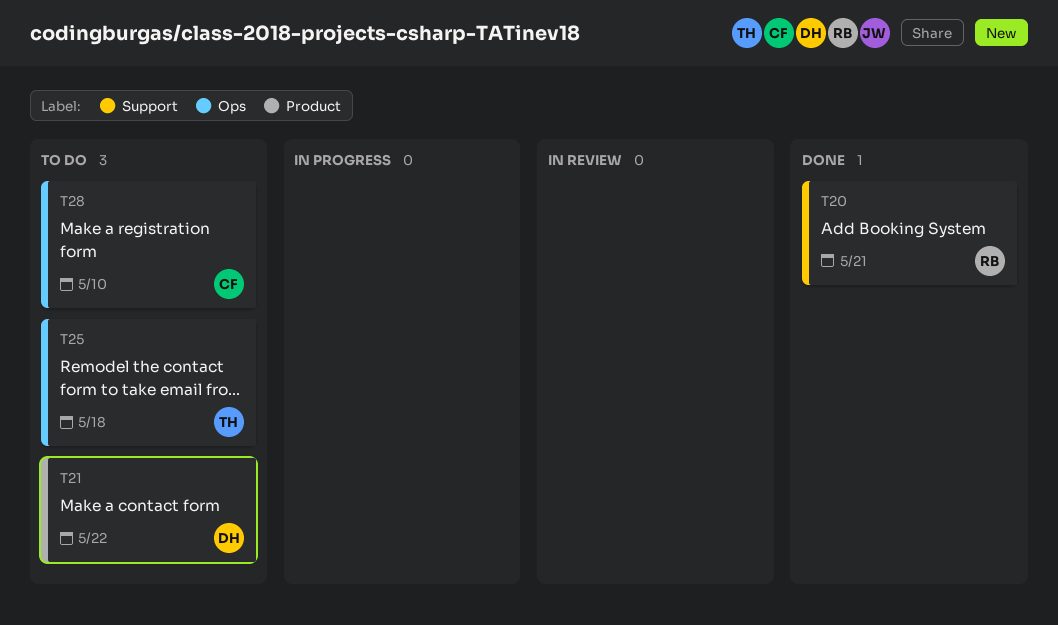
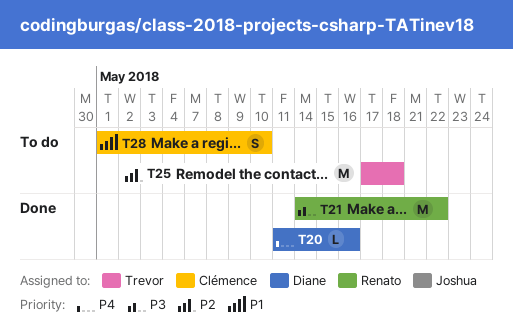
T20, owner: Renato -> Diane
T20, due: May 21 -> May 16
T21, status: To do -> Done
T21, owner: Diane -> Renato

